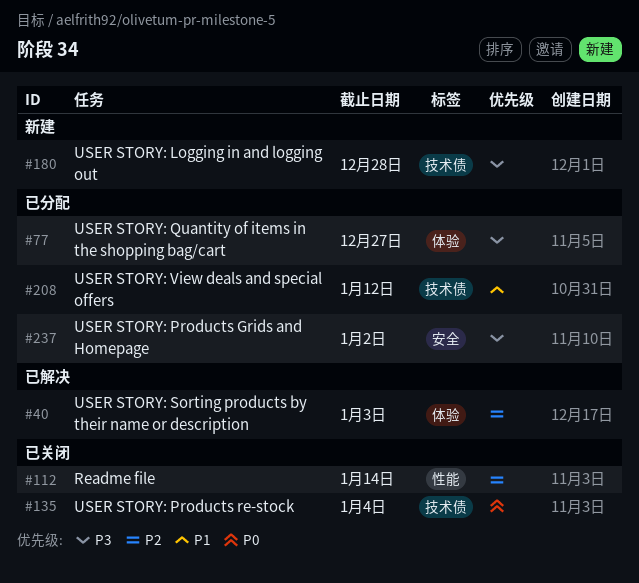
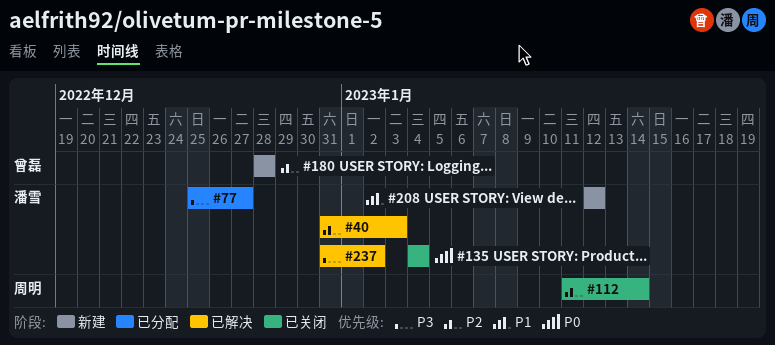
#180, priority: P3 -> P2
#208, status: 已分配 -> 新建
#237, status: 已分配 -> 已解决

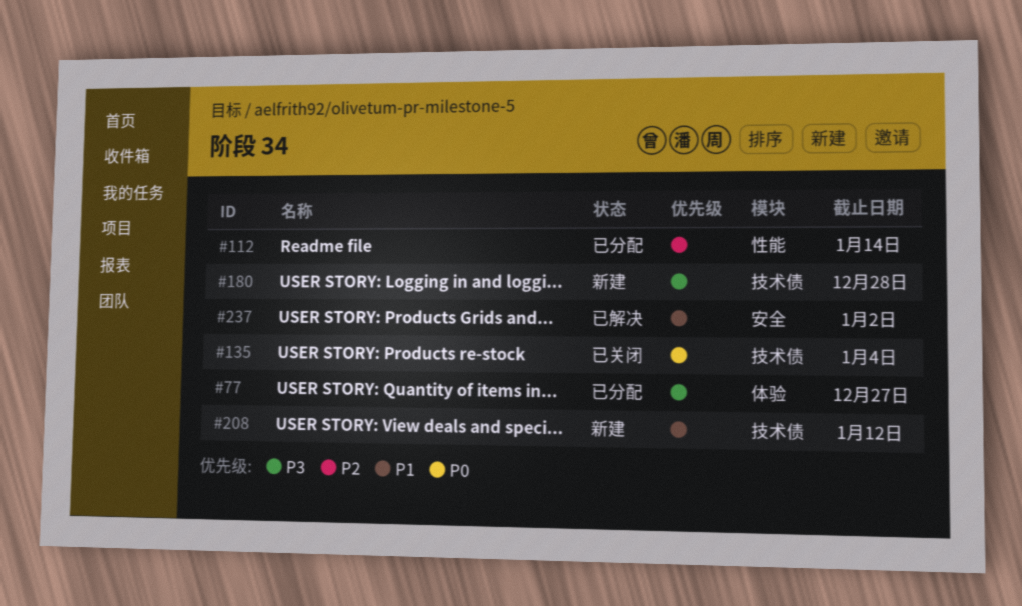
#40: present -> none
#112, status: 已关闭 -> 已分配
#180, priority: P2 -> P3
#237, priority: P3 -> P1

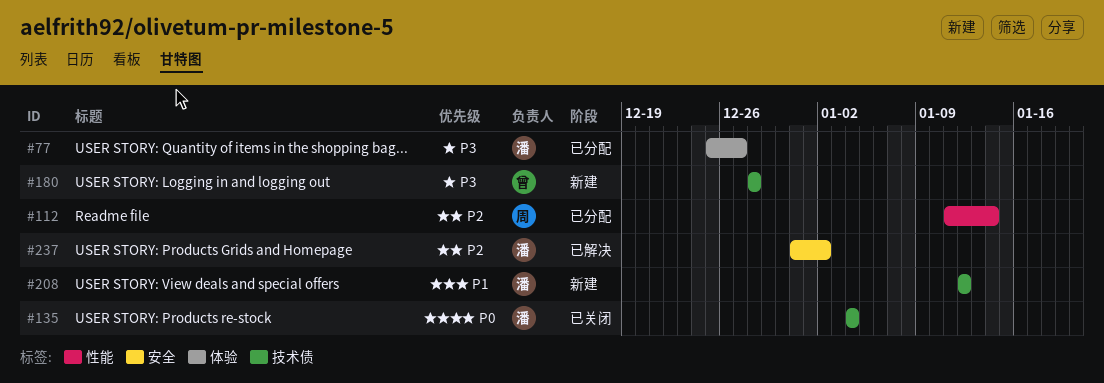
#237, priority: P1 -> P2

